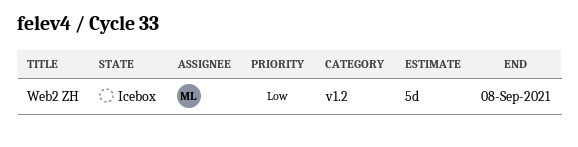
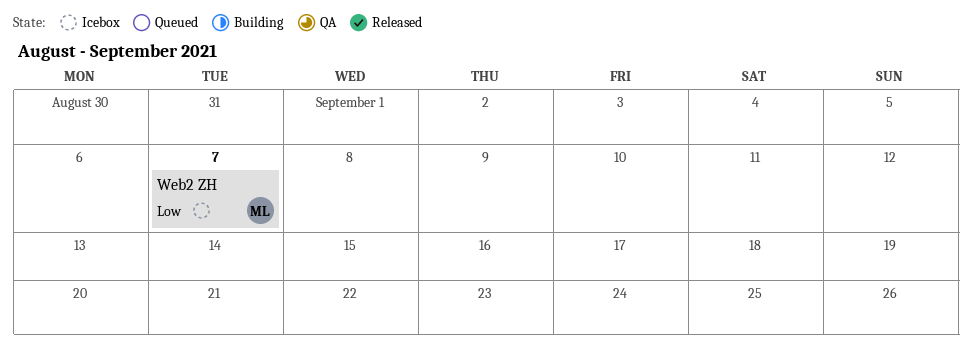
Web2 ZH, due: Sep 8 -> Sep 7

